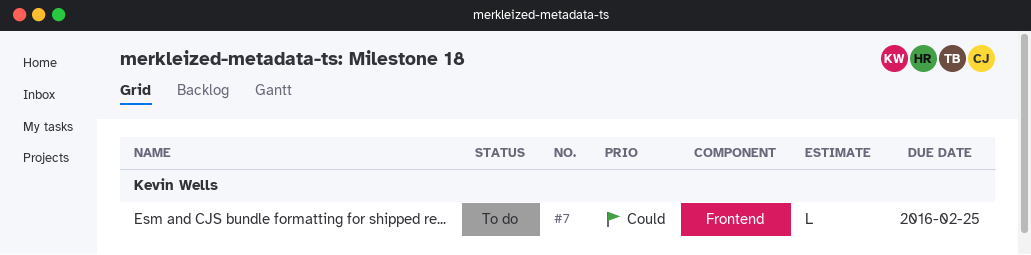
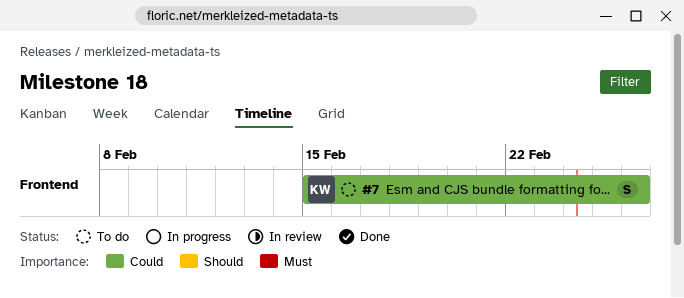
#7, estimate: L -> S
#7, due: Feb 25 -> Feb 26

